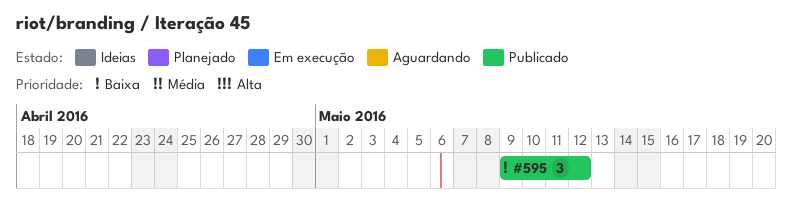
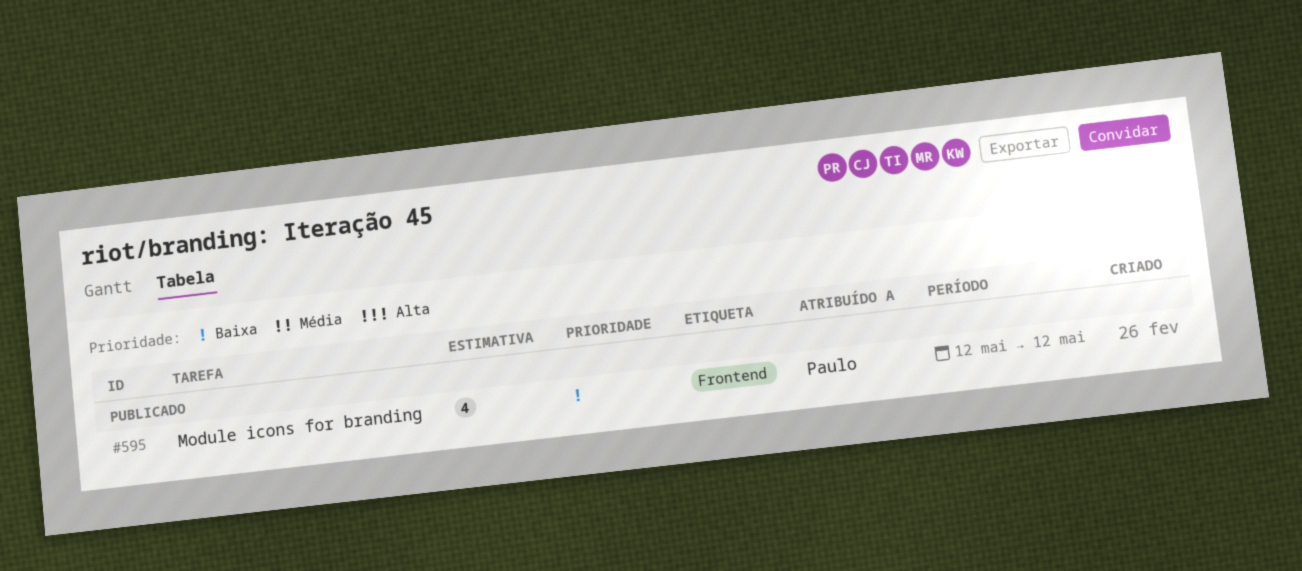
#595, estimate: 3 -> 4
#595, start: May 9 -> May 12

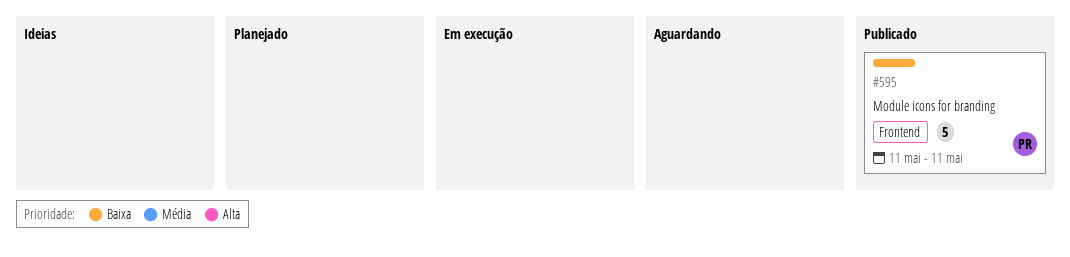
#595, estimate: 4 -> 5
#595, start: May 12 -> May 11
#595, due: May 12 -> May 11

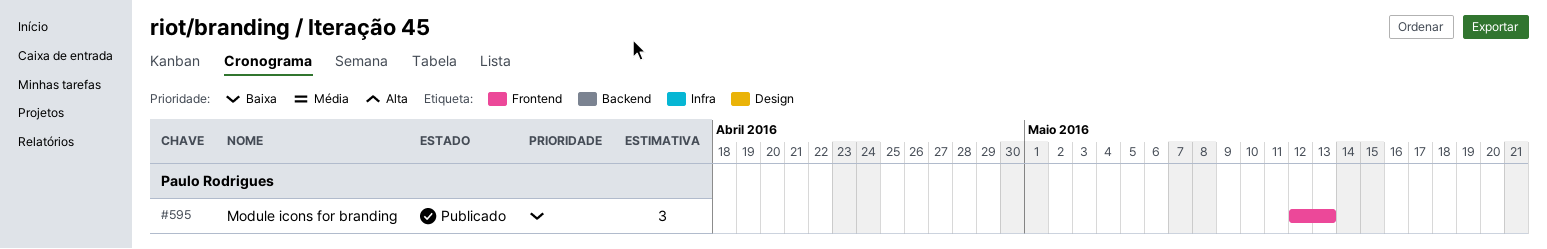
#595, estimate: 5 -> 3
#595, start: May 11 -> May 12
#595, due: May 11 -> May 13

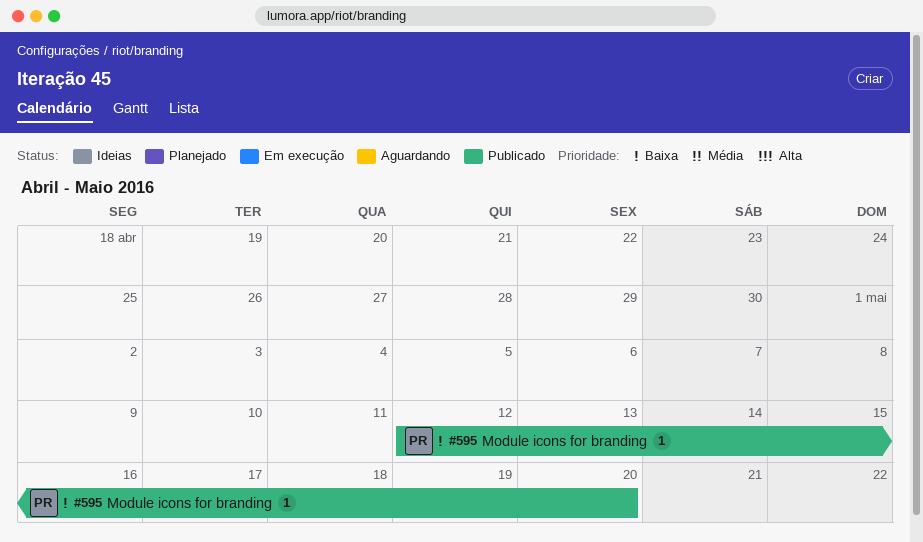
#595, estimate: 3 -> 1
#595, due: May 13 -> May 20

